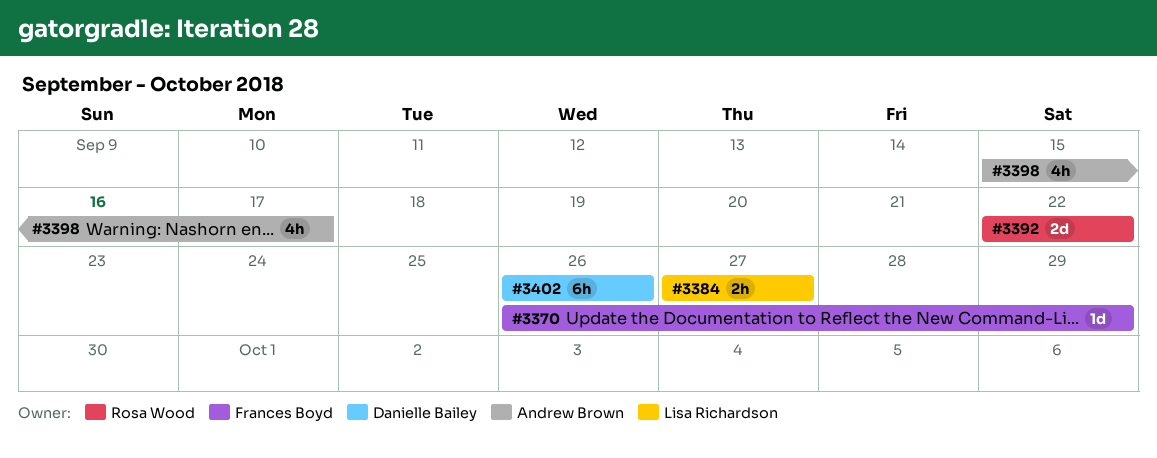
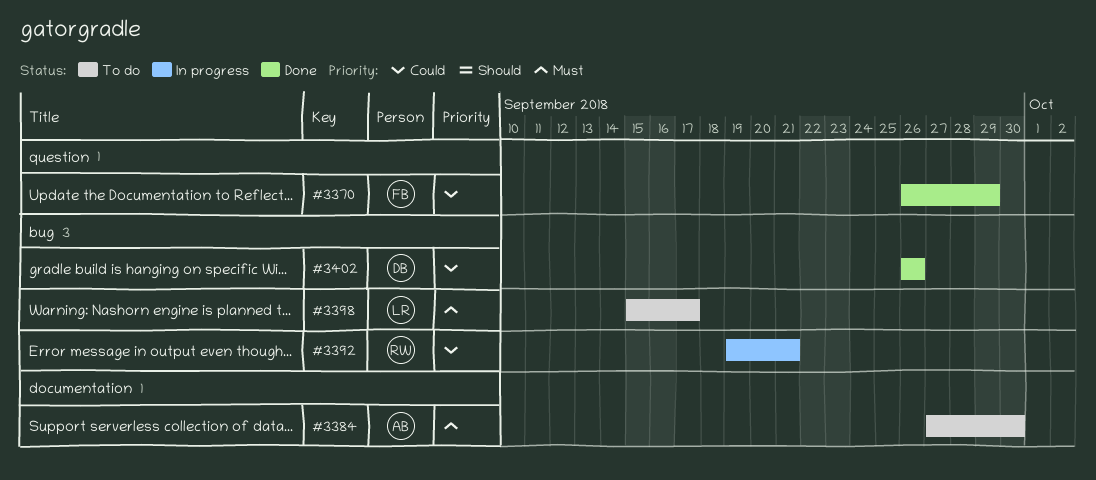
#3384, owner: Lisa Richardson -> Andrew Brown
#3384, due: Sep 27 -> Sep 30
#3392, start: Sep 22 -> Sep 19
#3392, due: Sep 22 -> Sep 21
#3398, owner: Andrew Brown -> Lisa Richardson

